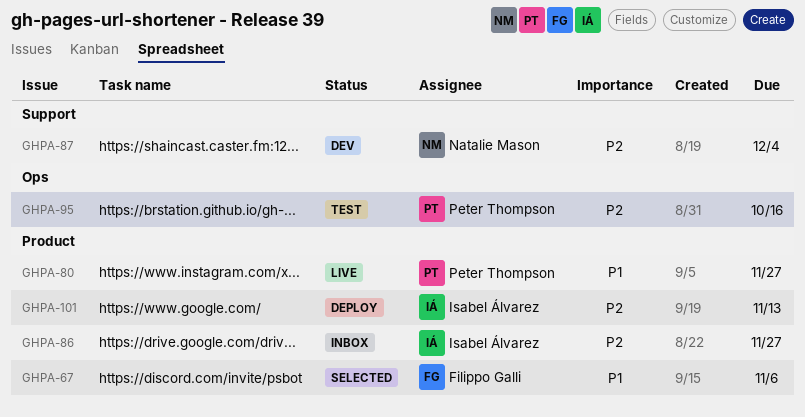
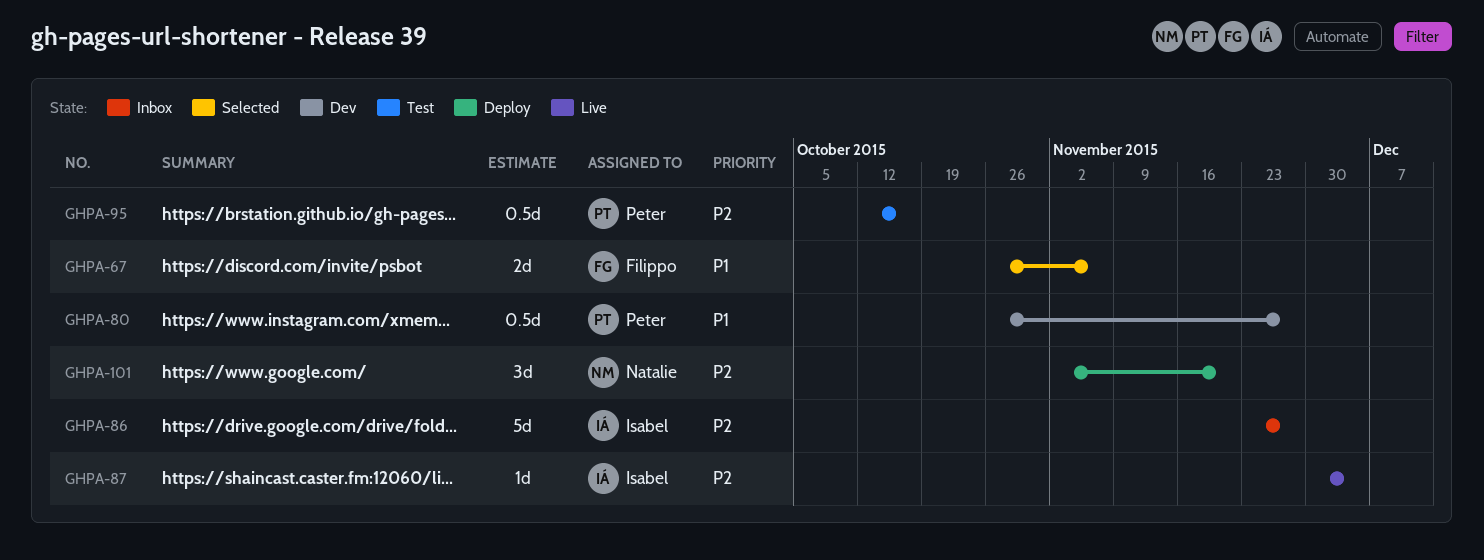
GHPA-80, status: Live -> Dev
GHPA-87, status: Dev -> Live
GHPA-87, owner: Natalie Mason -> Isabel Álvarez
GHPA-101, owner: Isabel Álvarez -> Natalie Mason
GHPA-101, due: Nov 13 -> Nov 20

